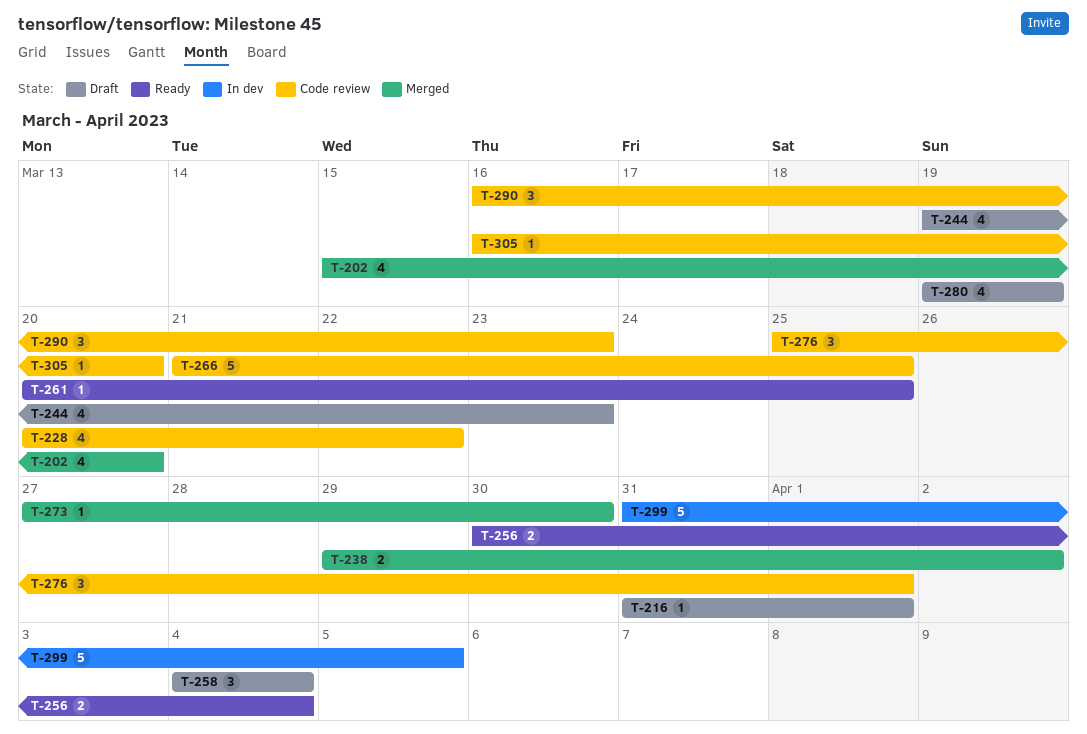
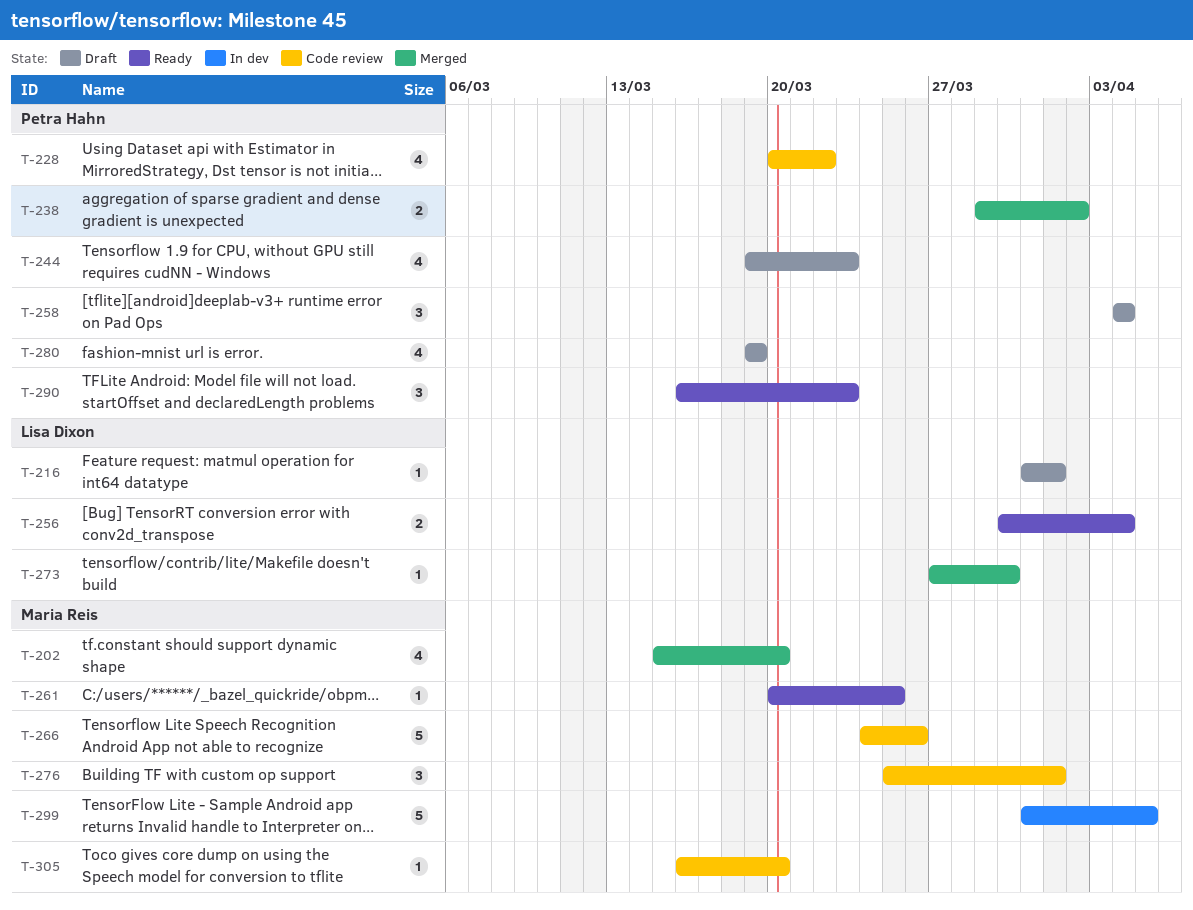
T-266, start: Mar 21 -> Mar 24
T-266, due: Mar 25 -> Mar 26
T-290, status: Code review -> Ready

